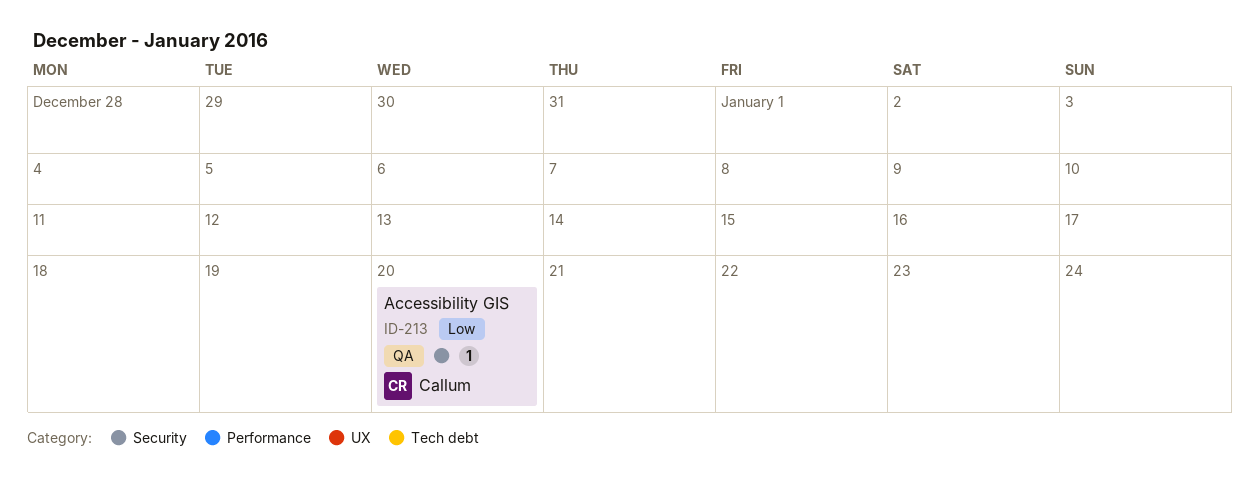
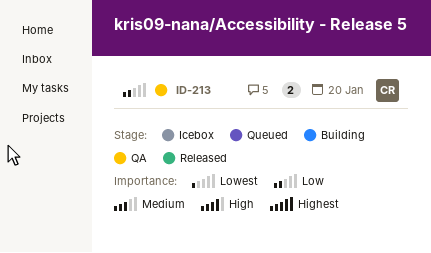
ID-213, estimate: 1 -> 2

